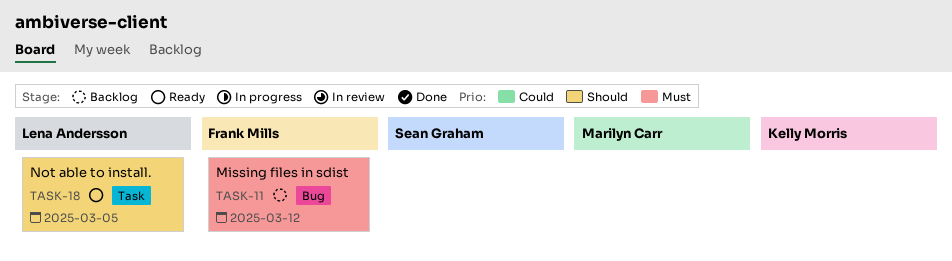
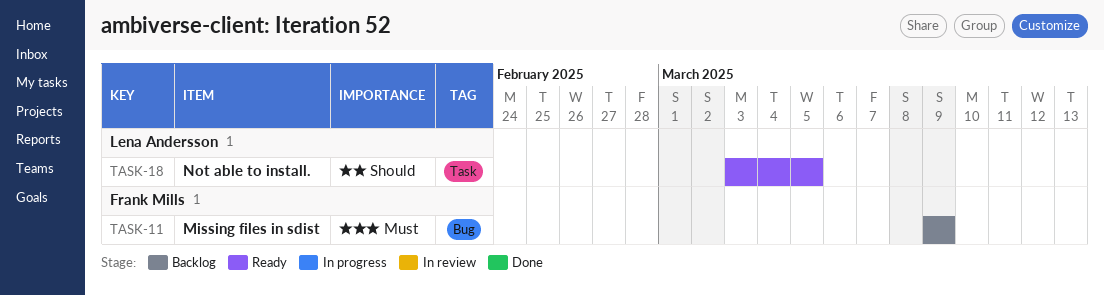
TASK-11, due: Mar 12 -> Mar 9

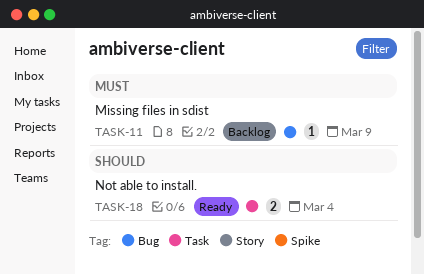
TASK-18, due: Mar 5 -> Mar 4

